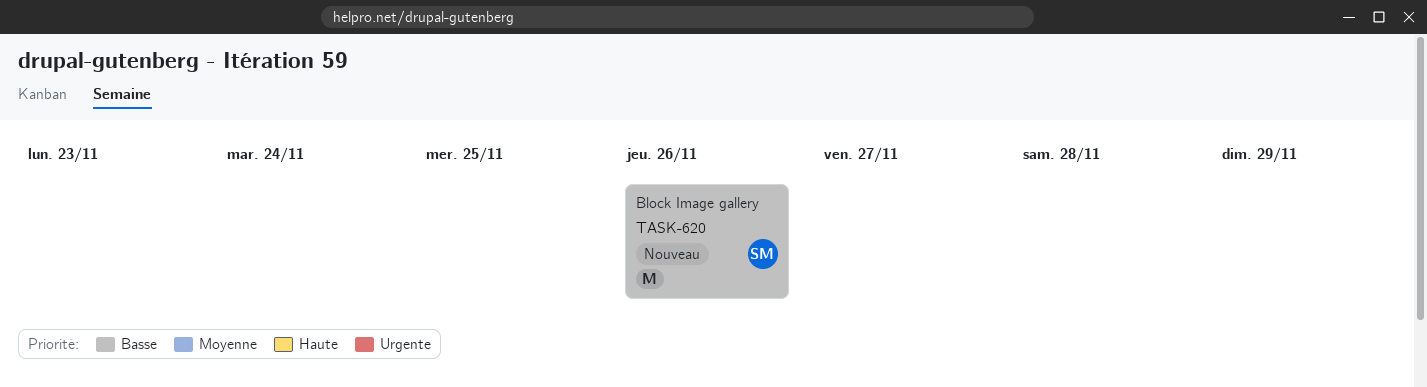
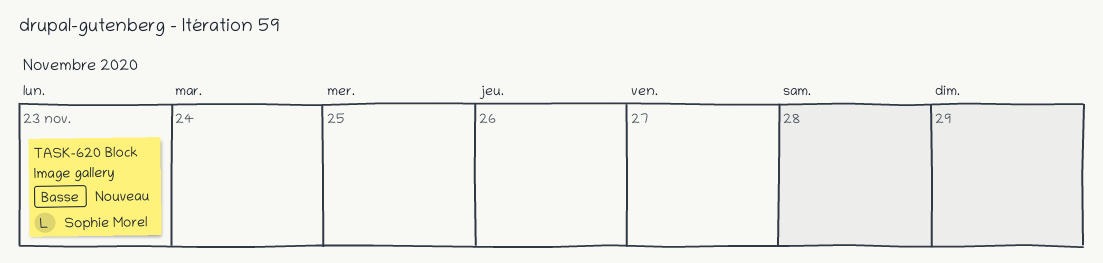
TASK-620, estimate: M -> L
TASK-620, due: Nov 26 -> Nov 23

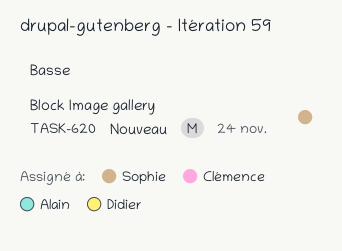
TASK-620, estimate: L -> M
TASK-620, due: Nov 23 -> Nov 24

